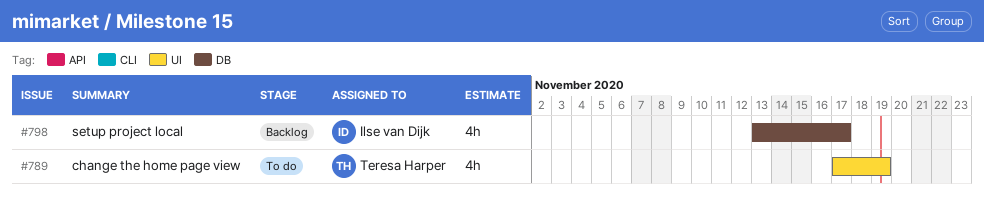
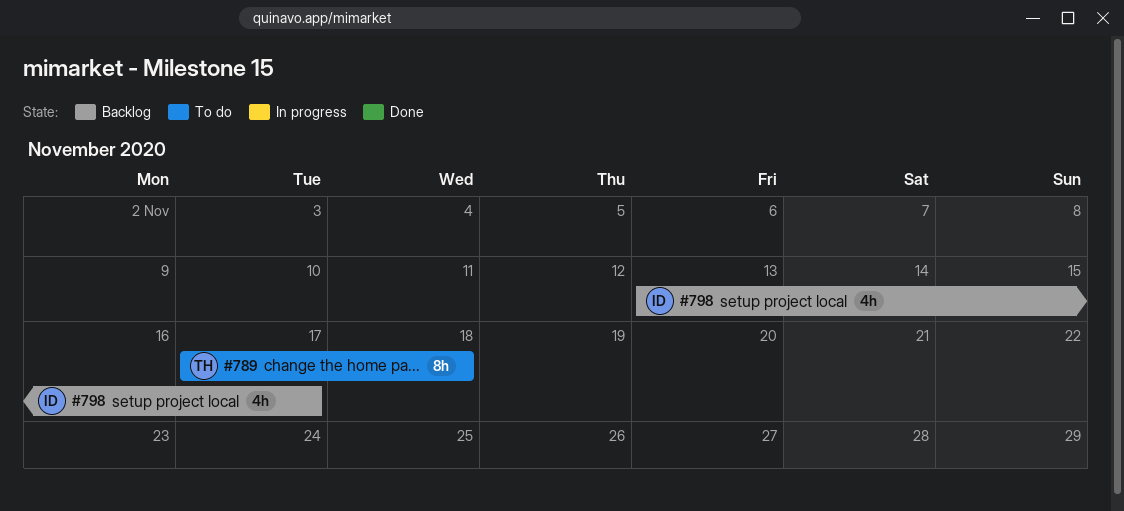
#789, estimate: 4h -> 8h
#789, due: Nov 19 -> Nov 18

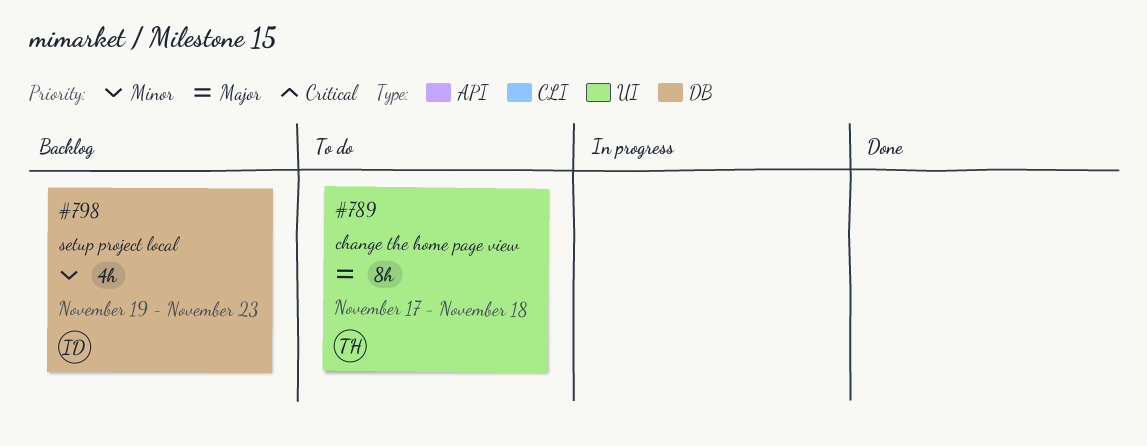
#798, start: Nov 13 -> Nov 19
#798, due: Nov 17 -> Nov 23

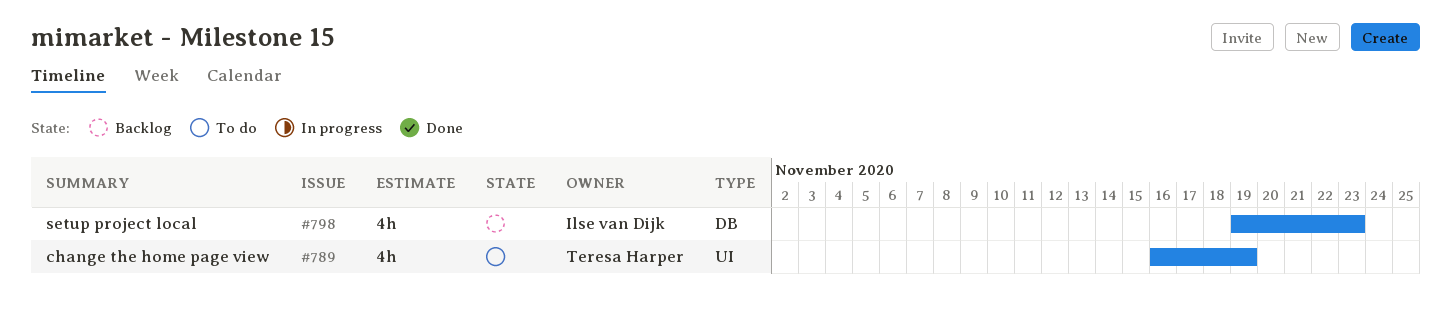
#789, estimate: 8h -> 4h
#789, start: Nov 17 -> Nov 16
#789, due: Nov 18 -> Nov 19

